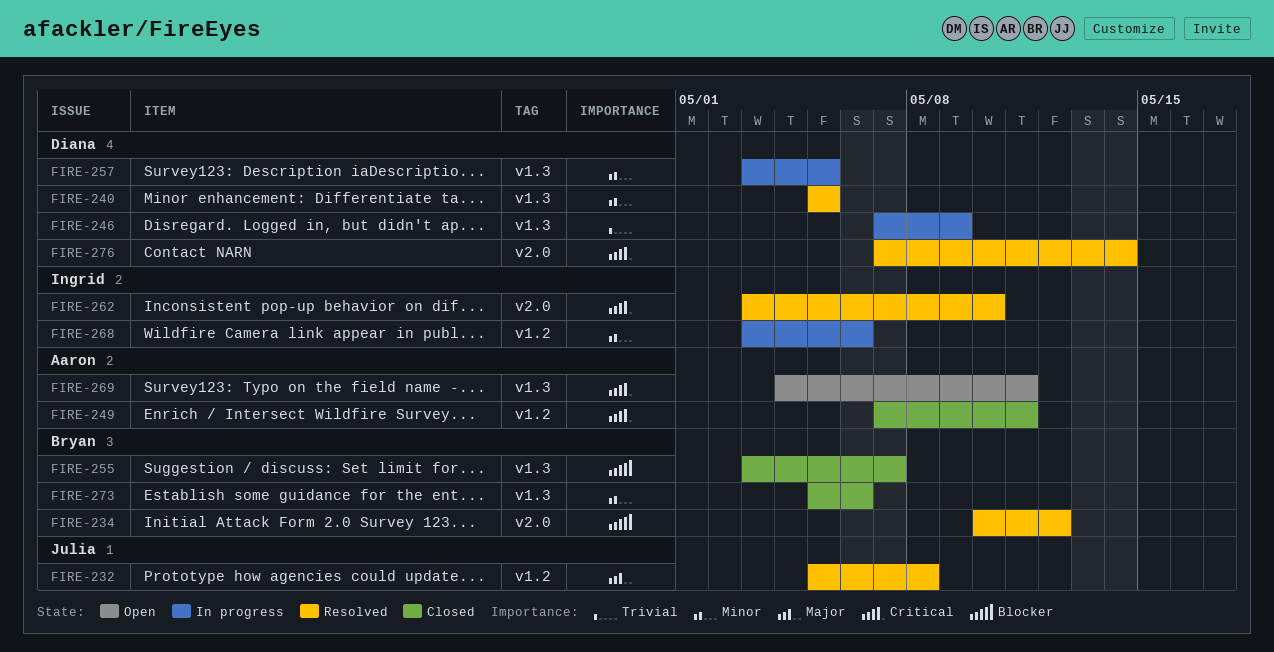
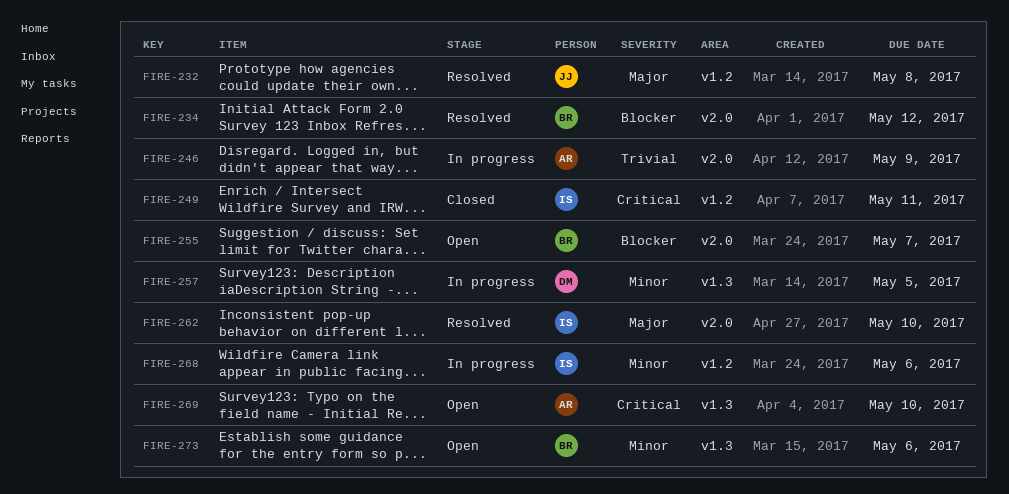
FIRE-240: present -> none
FIRE-246, owner: Diana -> Aaron
FIRE-246, label: v1.3 -> v2.0
FIRE-249, owner: Aaron -> Ingrid
FIRE-255, status: Closed -> Open
FIRE-255, label: v1.3 -> v2.0
FIRE-262, priority: Critical -> Major
FIRE-269, due: May 11 -> May 10
FIRE-273, status: Closed -> Open
FIRE-276: present -> none

